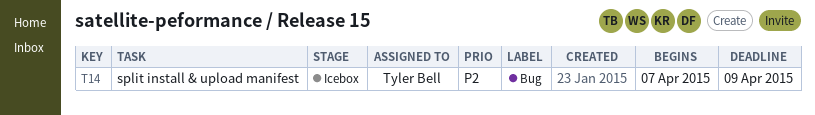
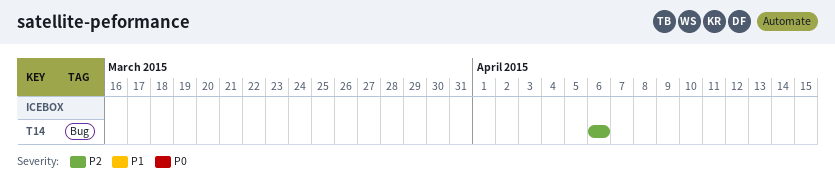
T14, start: Apr 7 -> Apr 6
T14, due: Apr 9 -> Apr 6

